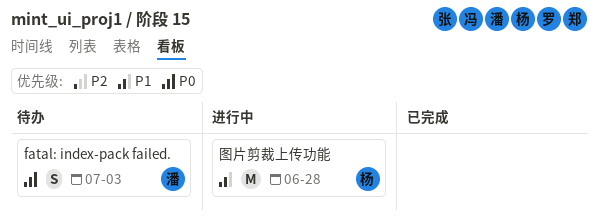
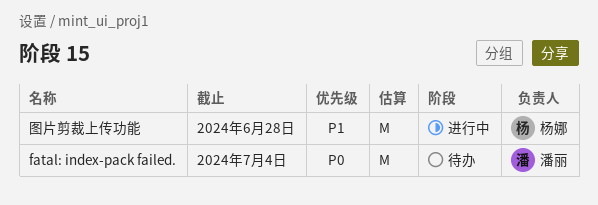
fatal: index-pack failed., estimate: S -> M
fatal: index-pack failed., due: Jul 3 -> Jul 4

